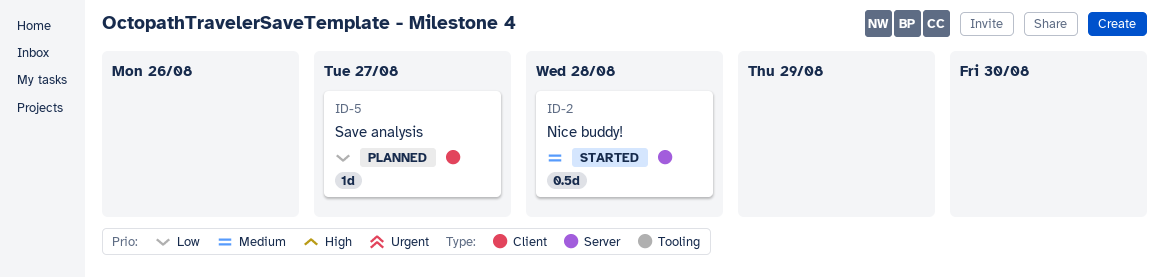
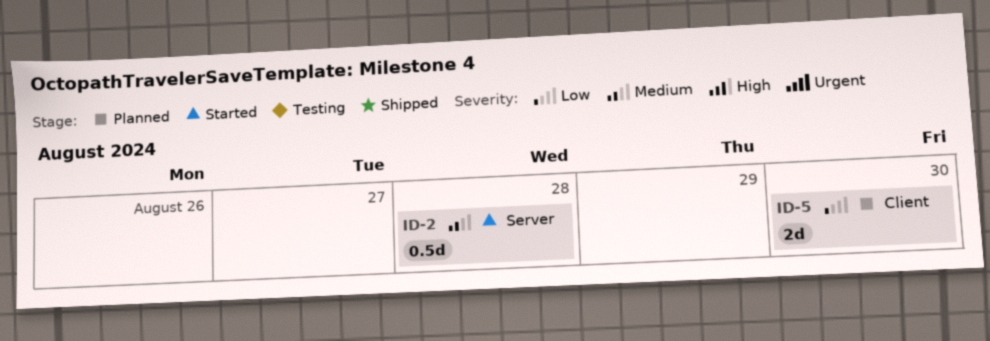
ID-5, estimate: 1d -> 2d
ID-5, due: Aug 27 -> Aug 30

